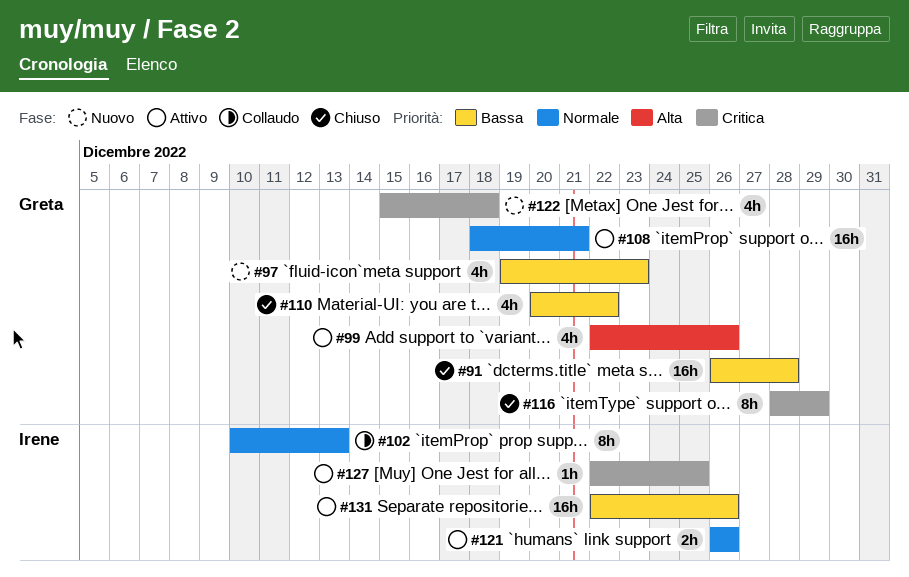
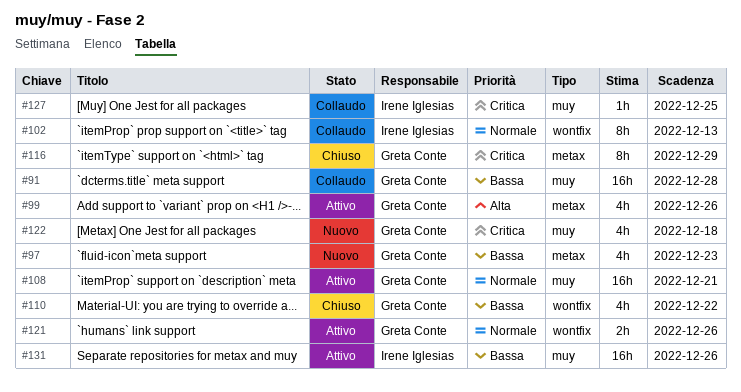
#91, status: Chiuso -> Collaudo
#121, owner: Irene Iglesias -> Greta Conte
#127, status: Attivo -> Collaudo

